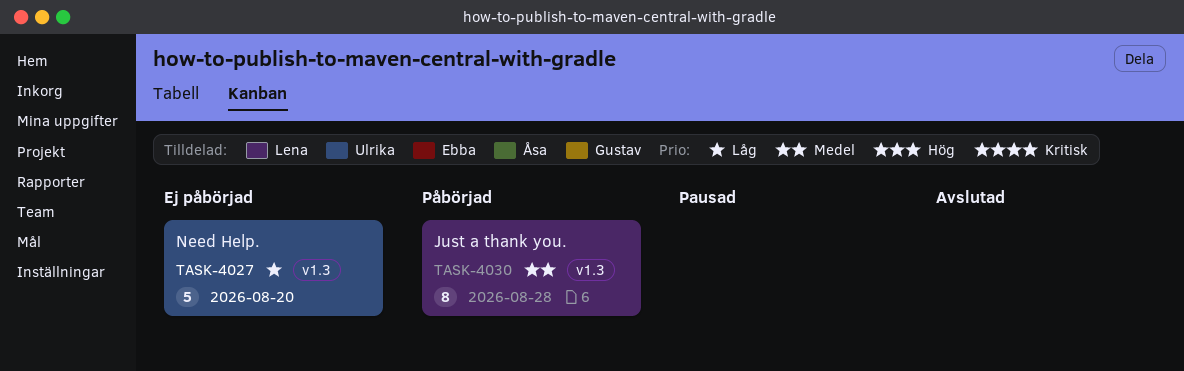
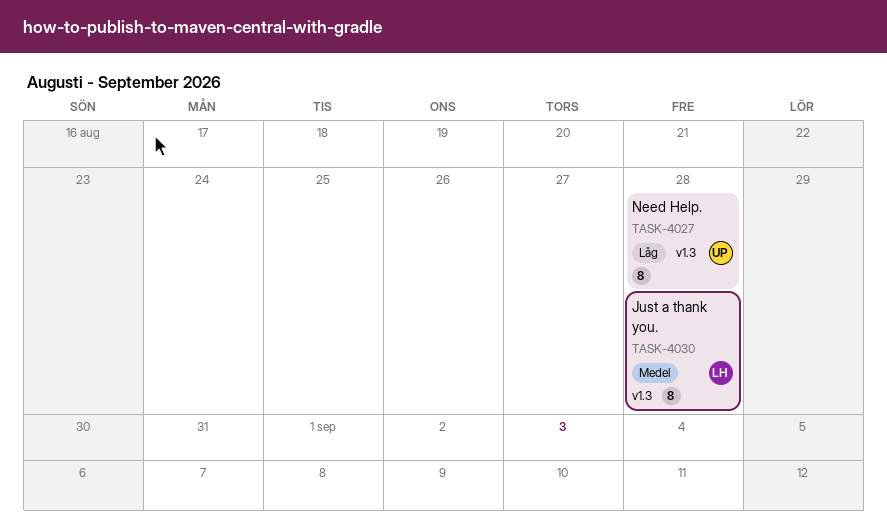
TASK-4027, estimate: 5 -> 8
TASK-4027, due: Aug 20 -> Aug 28

